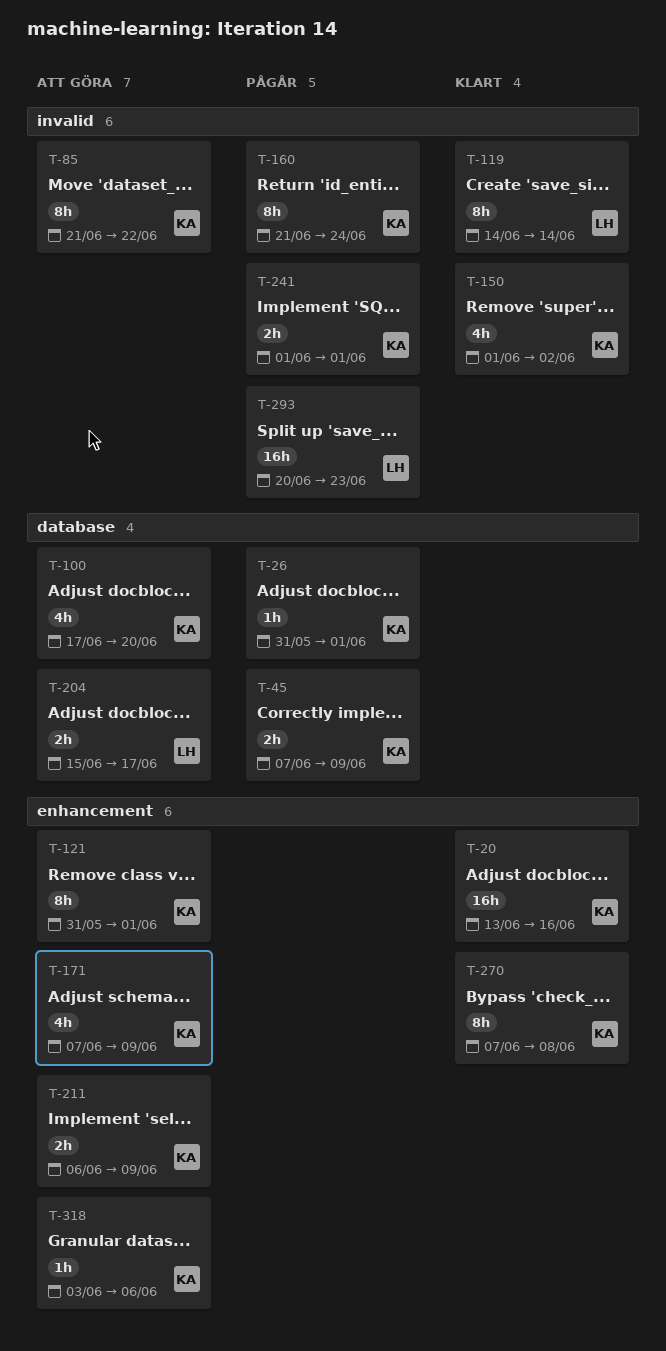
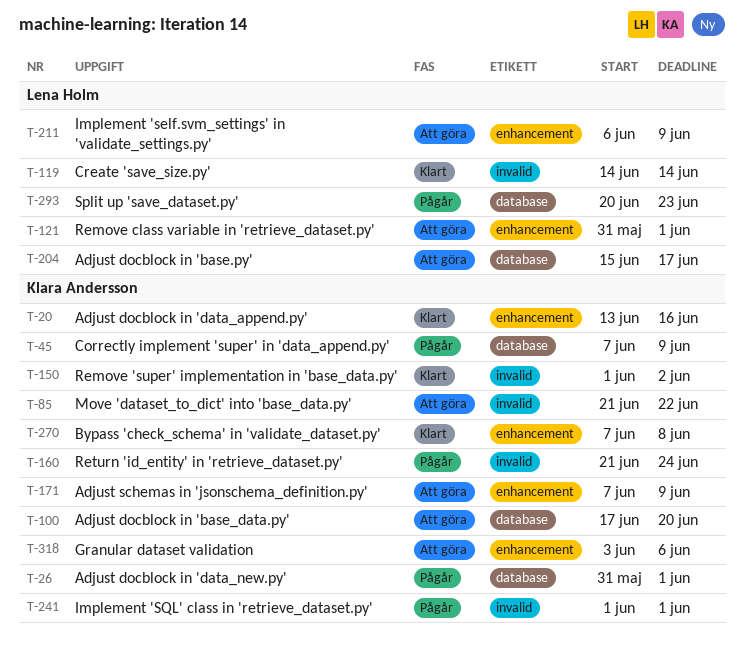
T-121, owner: Klara Andersson -> Lena Holm
T-211, owner: Klara Andersson -> Lena Holm
T-293, label: invalid -> database

